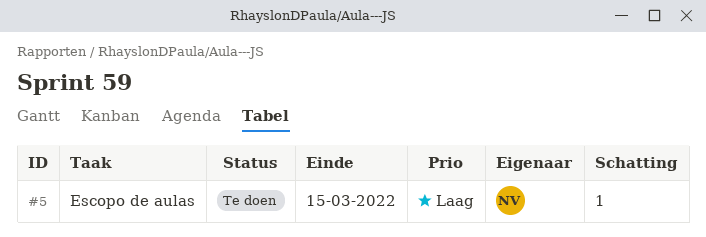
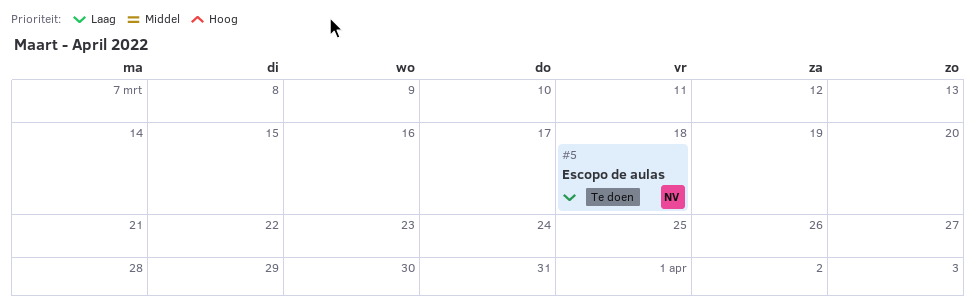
#5, due: Mar 15 -> Mar 18

